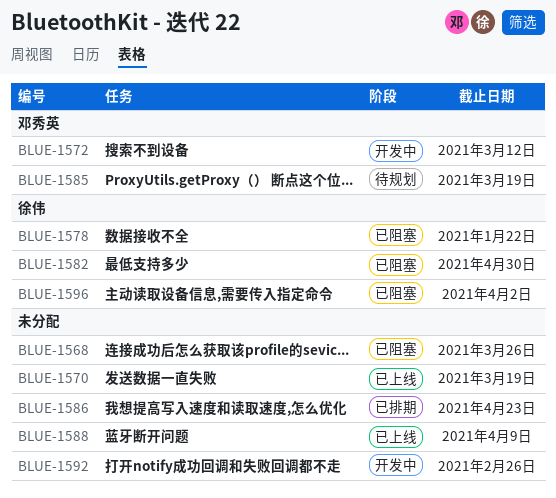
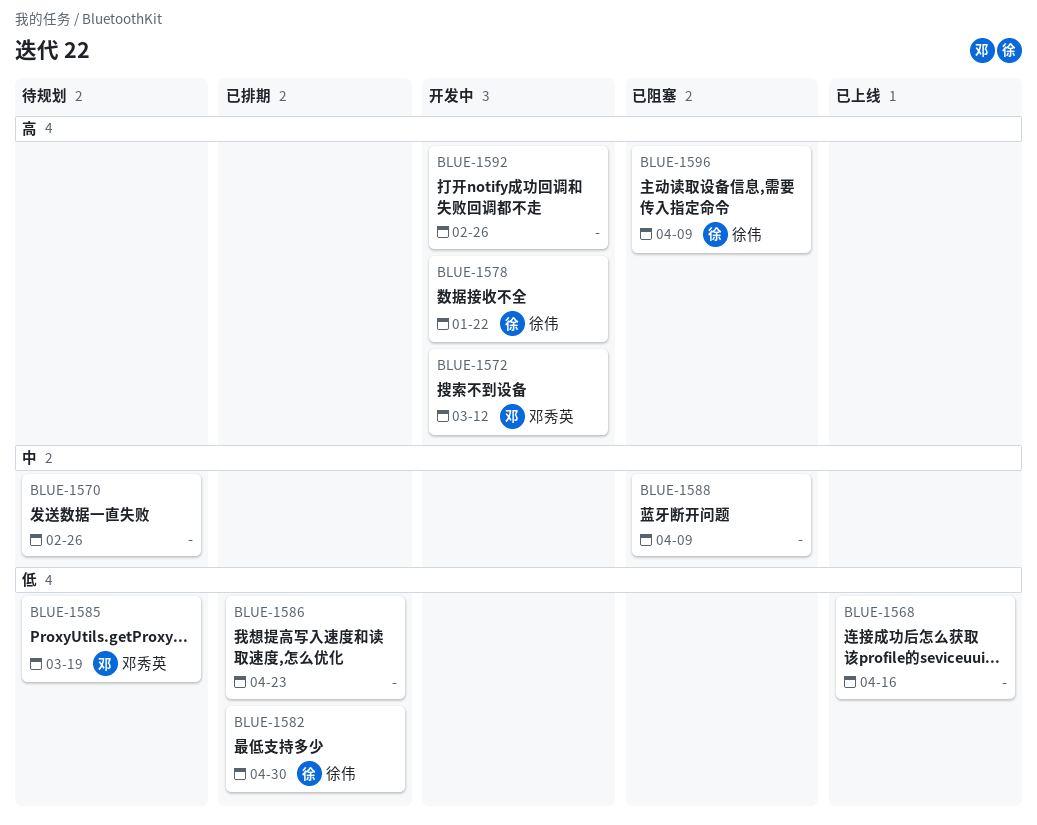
BLUE-1568, status: 已阻塞 -> 已上线
BLUE-1568, due: Mar 26 -> Apr 16
BLUE-1570, status: 已上线 -> 待规划
BLUE-1570, due: Mar 19 -> Feb 26
BLUE-1578, status: 已阻塞 -> 开发中
BLUE-1582, status: 已阻塞 -> 已排期
BLUE-1588, status: 已上线 -> 已阻塞
BLUE-1596, due: Apr 2 -> Apr 9

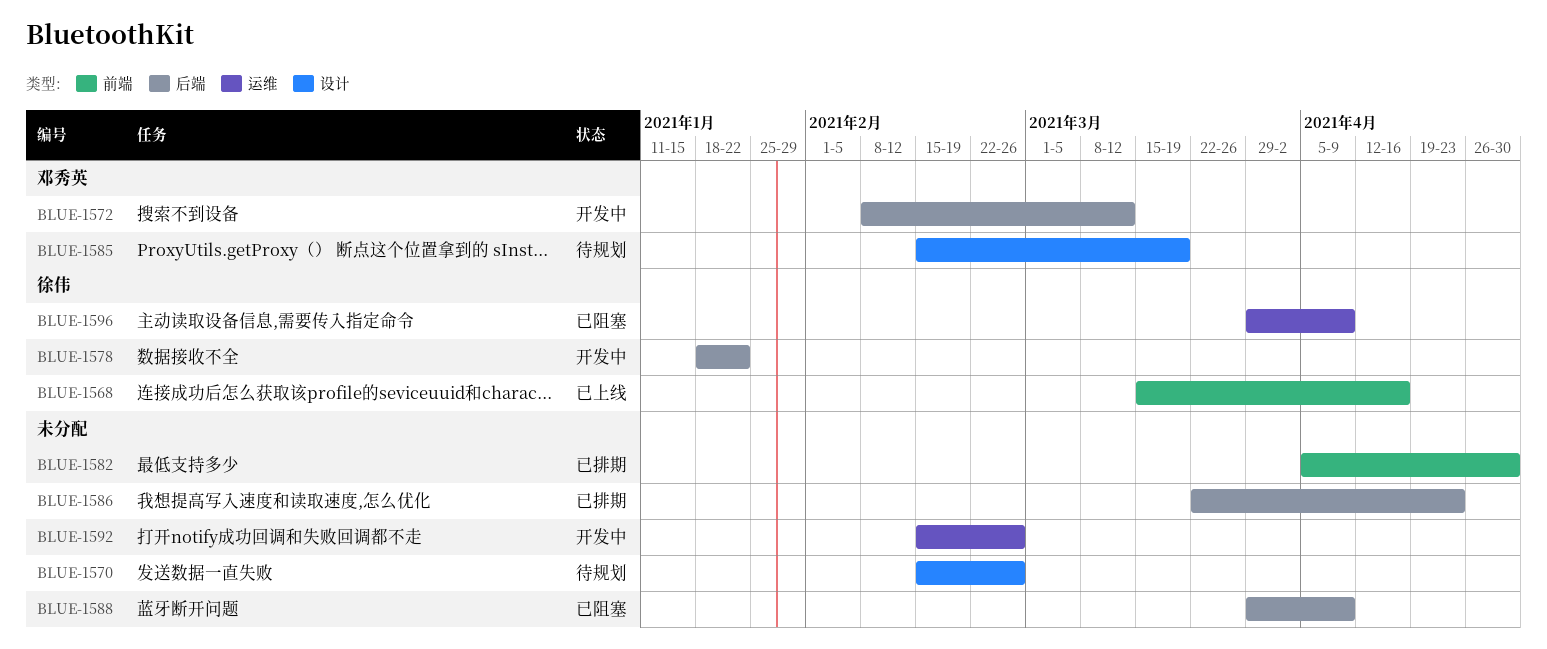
BLUE-1568, owner: none -> 徐伟
BLUE-1582, owner: 徐伟 -> none

